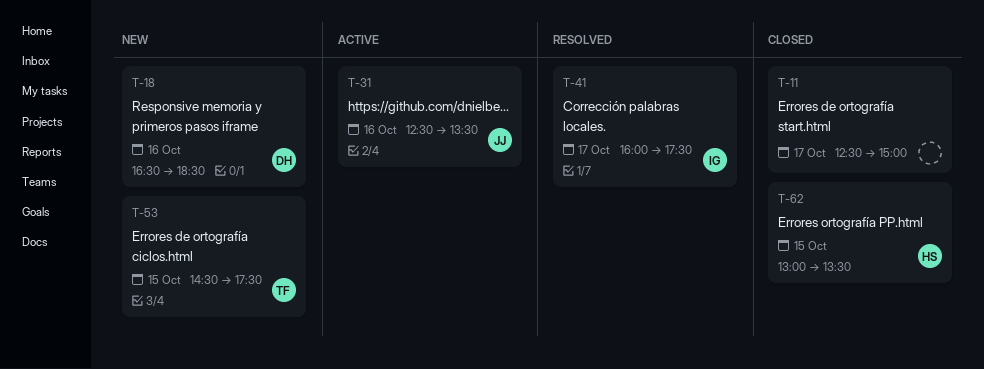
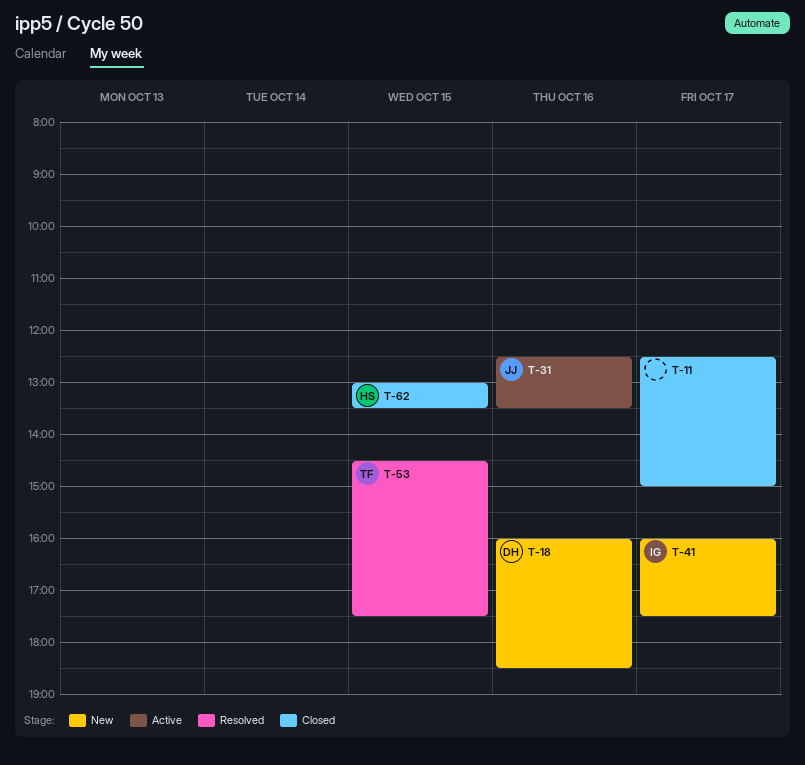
T-18, begins: 16:30 -> 16:00
T-41, status: Resolved -> New
T-53, status: New -> Resolved

